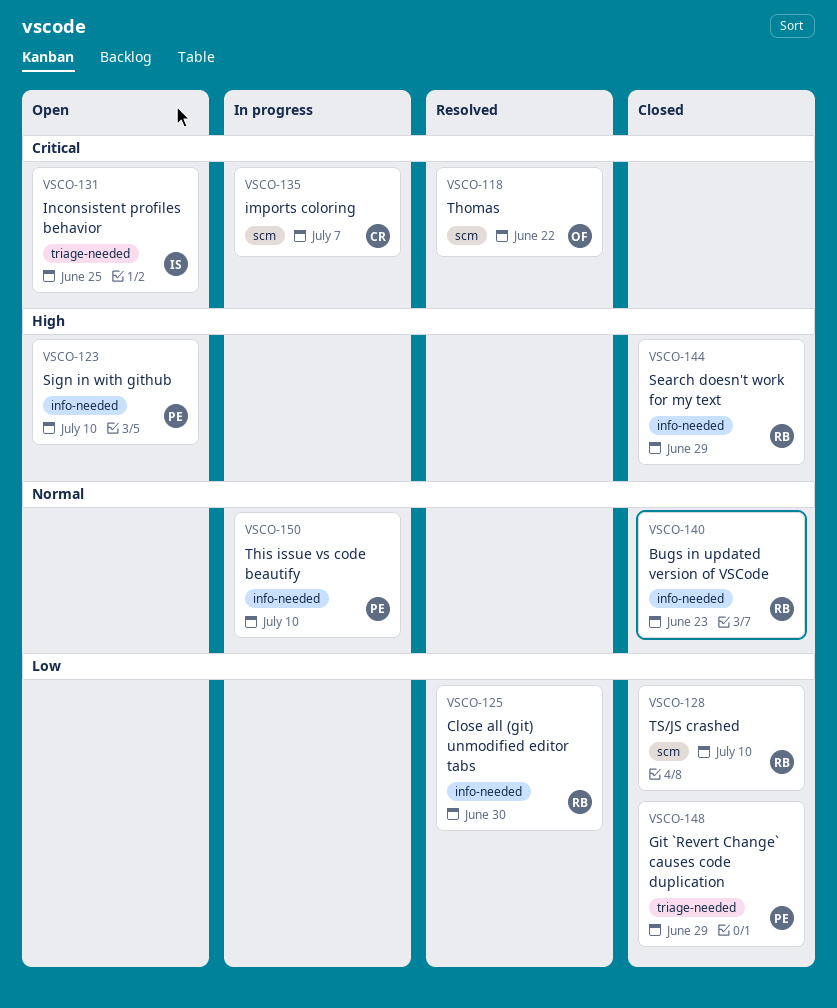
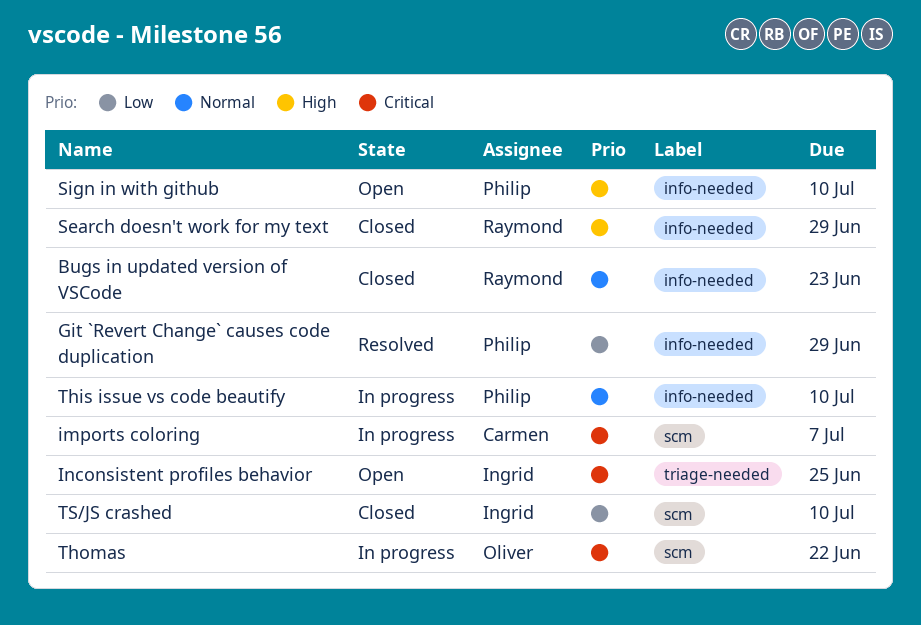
Close all (git) unmodified editor tabs: present -> none
Git `Revert Change` causes code duplication, status: Closed -> Resolved
Git `Revert Change` causes code duplication, label: triage-needed -> info-needed
Thomas, status: Resolved -> In progress
TS/JS crashed, owner: Raymond -> Ingrid

